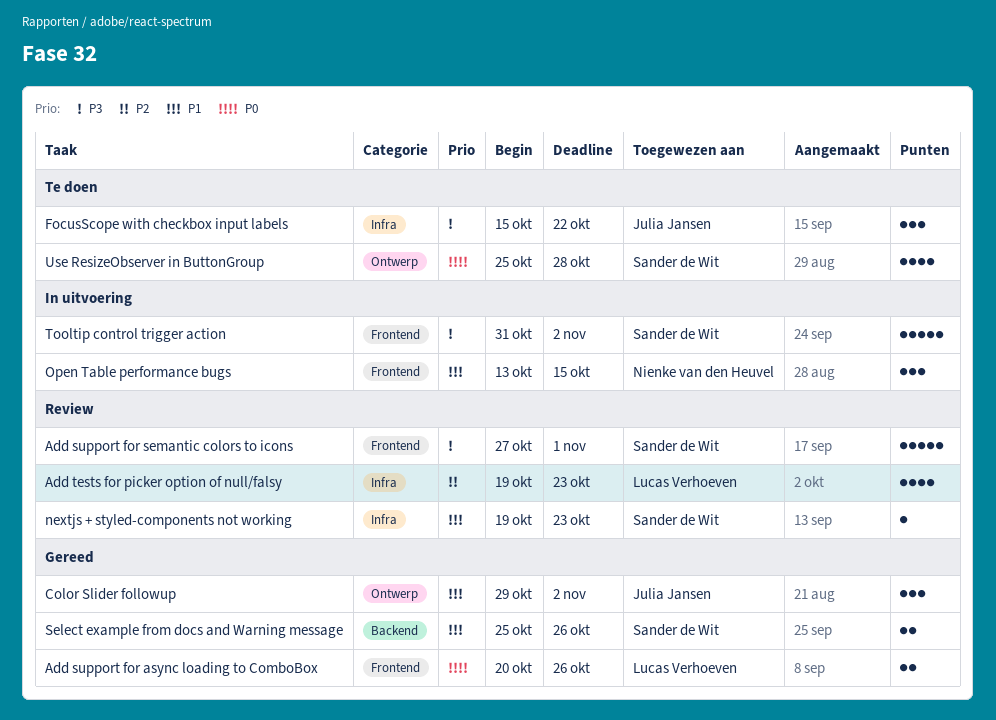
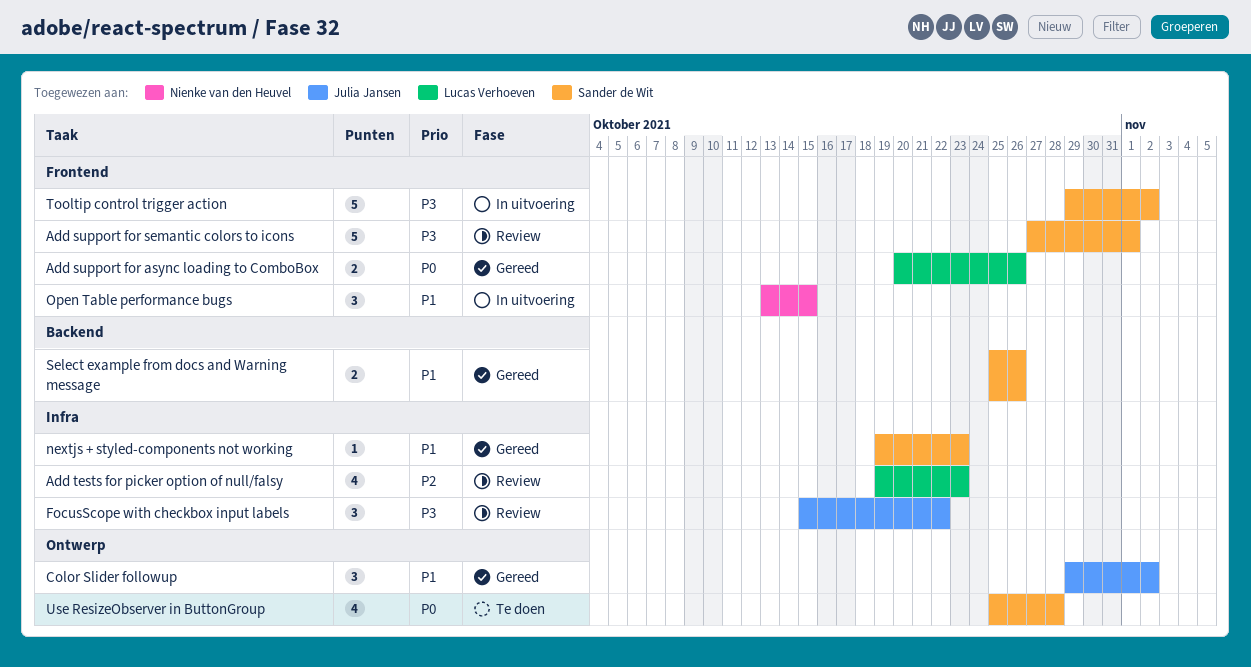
FocusScope with checkbox input labels, status: Te doen -> Review
nextjs + styled-components not working, status: Review -> Gereed
Tooltip control trigger action, start: Oct 31 -> Oct 29

